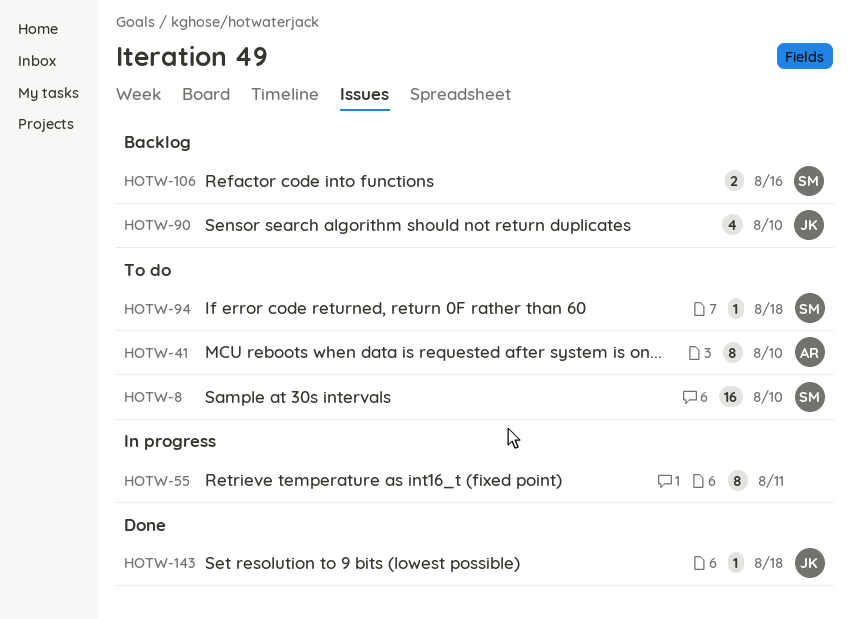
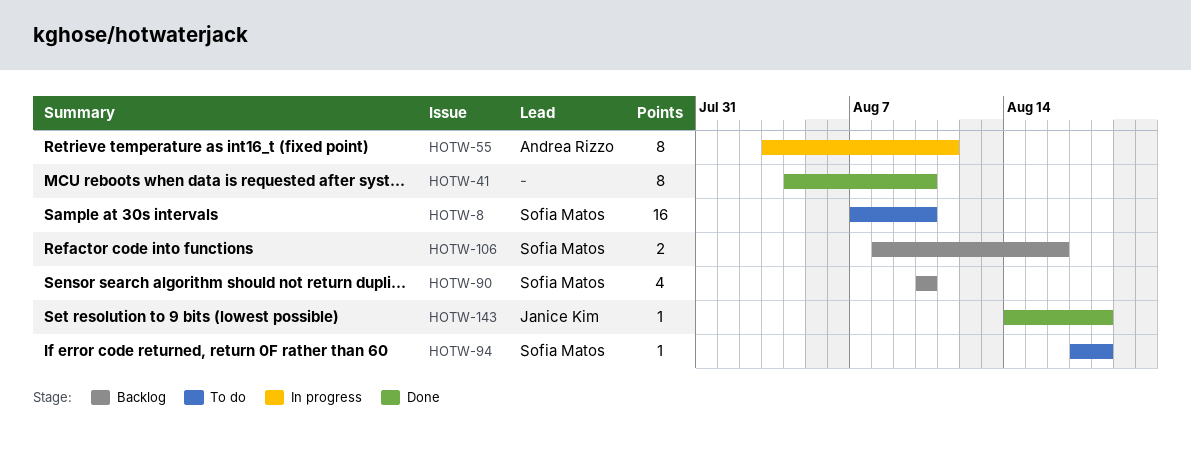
HOTW-41, status: To do -> Done
HOTW-41, owner: Andrea Rizzo -> none
HOTW-55, owner: none -> Andrea Rizzo
HOTW-90, owner: Janice Kim -> Sofia Matos

